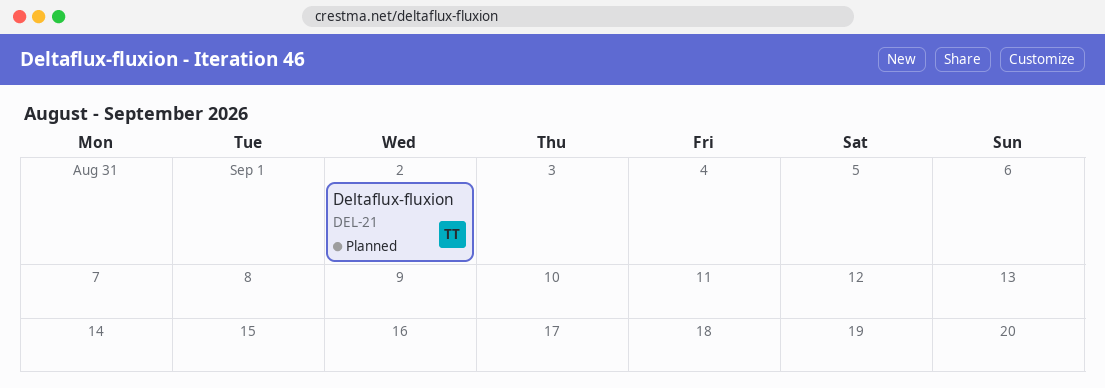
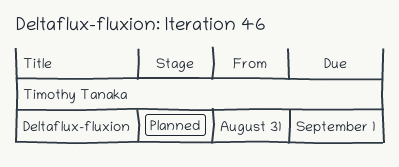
Deltaflux-fluxion, due: Sep 2 -> Sep 1

